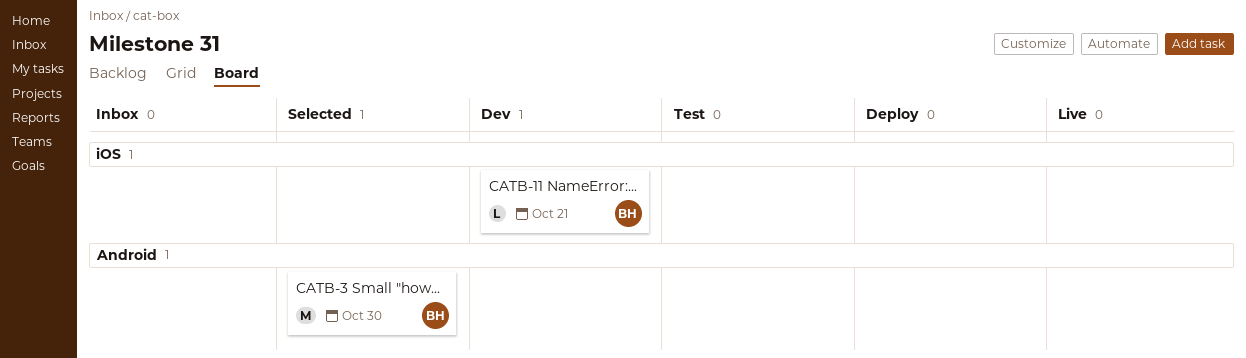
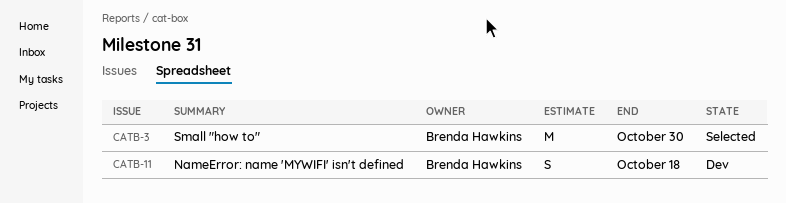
CATB-11, estimate: L -> S
CATB-11, due: Oct 21 -> Oct 18

